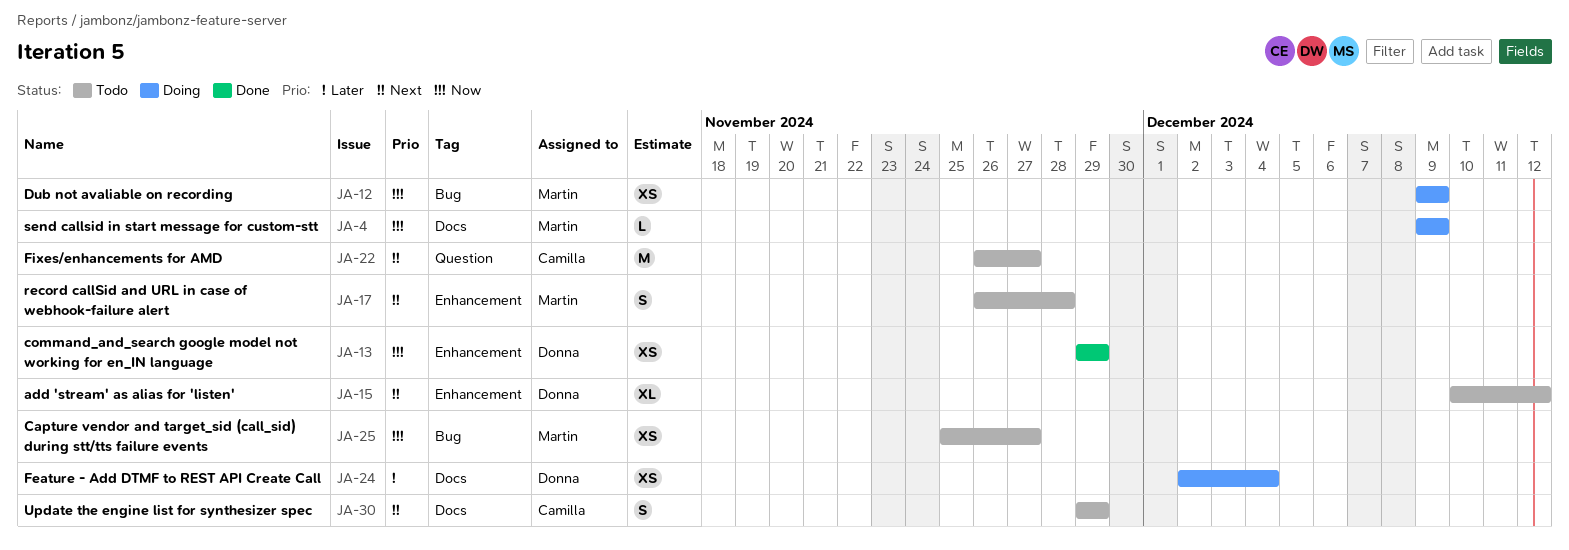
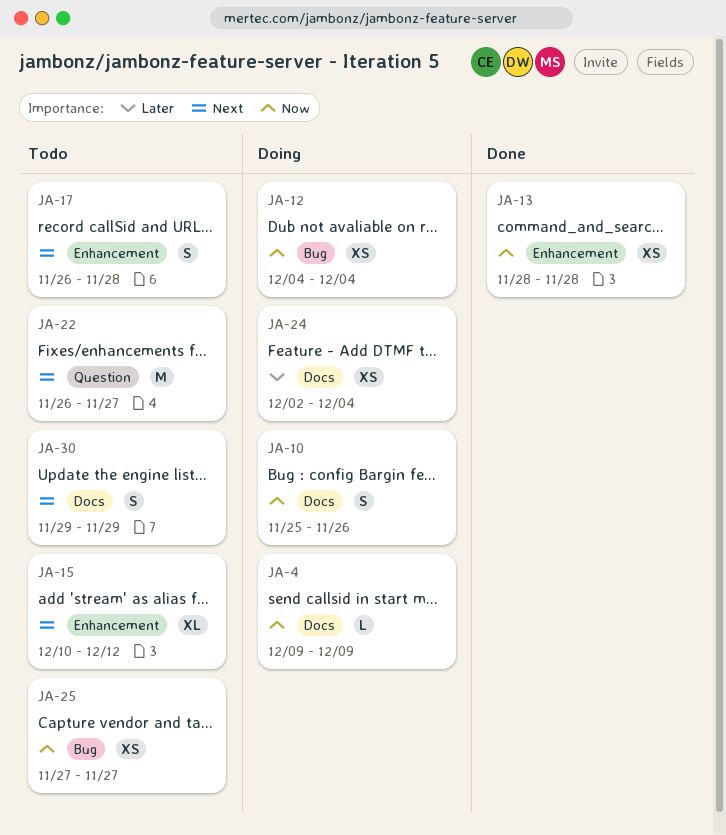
JA-10: none -> present
JA-12, start: Dec 9 -> Dec 4
JA-12, due: Dec 9 -> Dec 4
JA-13, start: Nov 29 -> Nov 28
JA-13, due: Nov 29 -> Nov 28
JA-25, start: Nov 25 -> Nov 27

